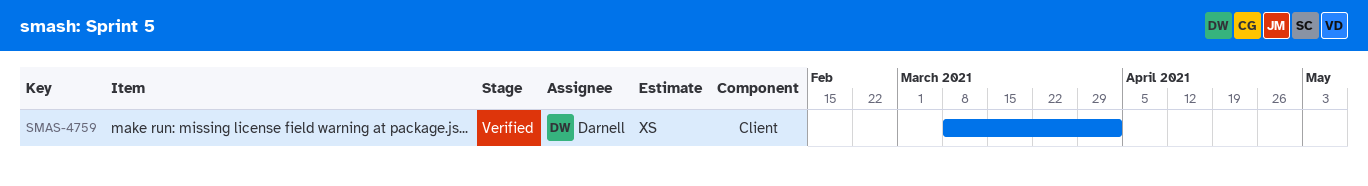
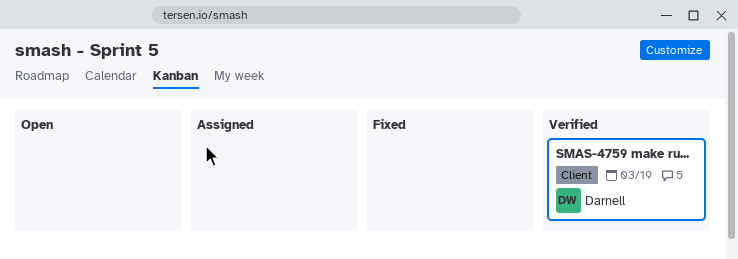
SMAS-4759, due: Apr 2 -> Mar 19

